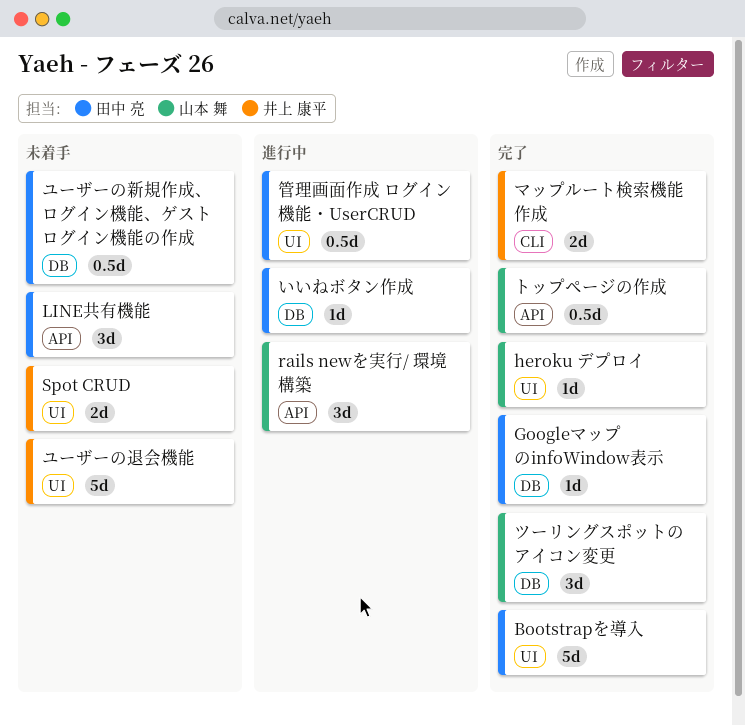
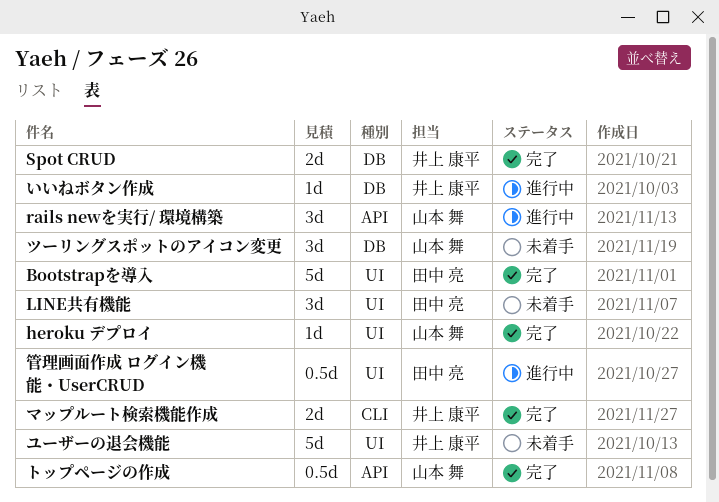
GoogleマップのinfoWindow表示: present -> none
LINE共有機能, label: API -> UI
Spot CRUD, status: 未着手 -> 完了
Spot CRUD, label: UI -> DB
いいねボタン作成, owner: 田中 亮 -> 井上 康平
ツーリングスポットのアイコン変更, status: 完了 -> 未着手
ユーザーの新規作成、ログイン機能、ゲストログイン機能の作成: present -> none

